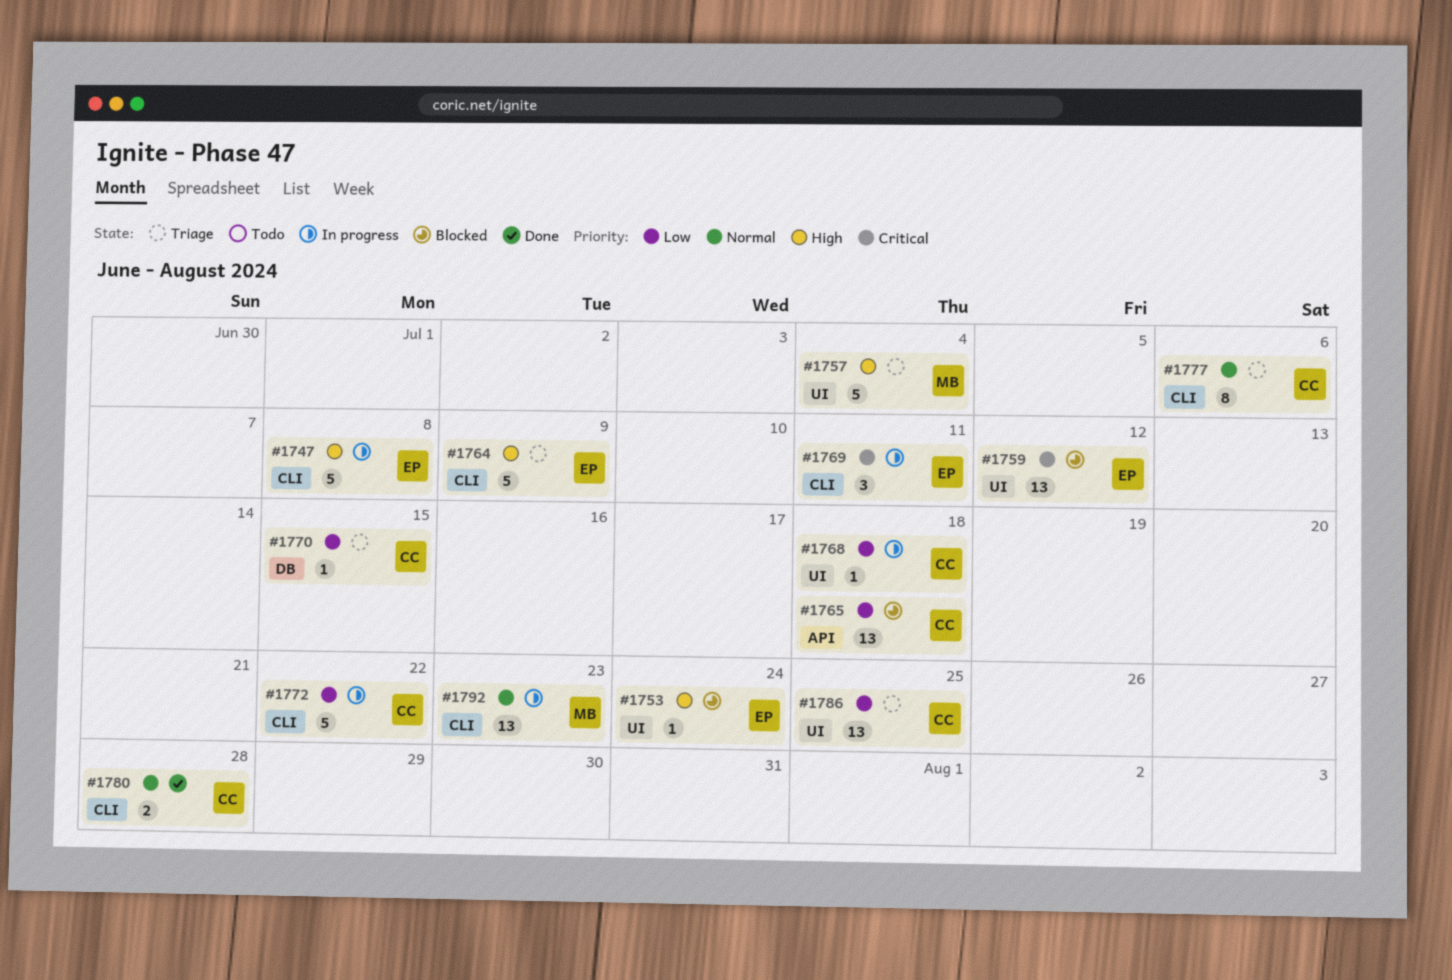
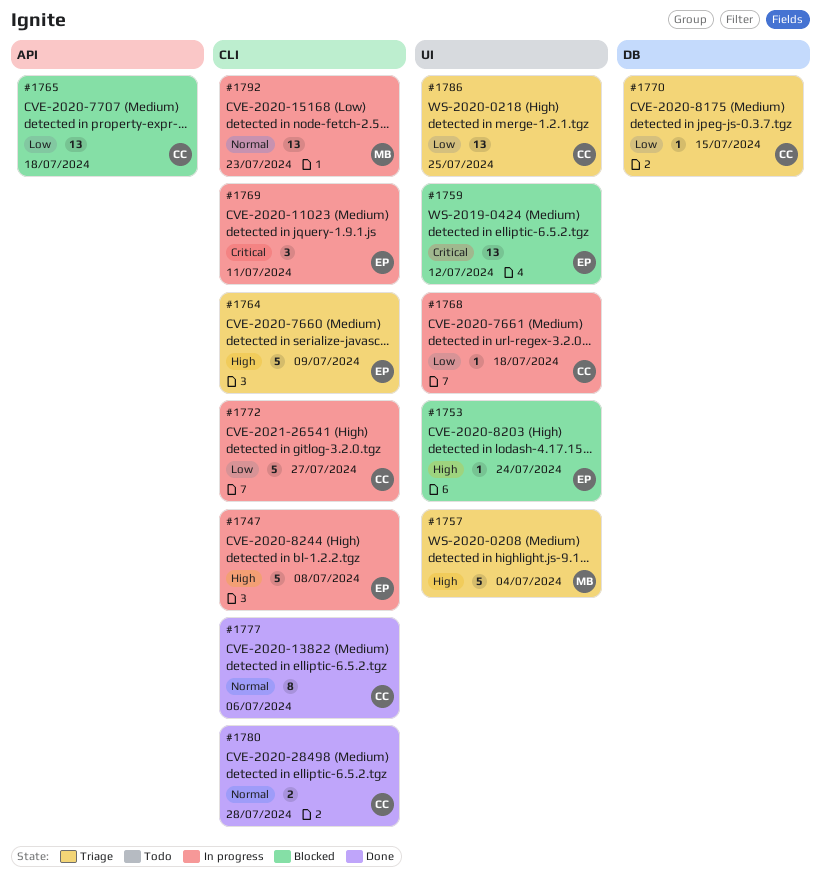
#1772, due: Jul 22 -> Jul 27
#1777, status: Triage -> Done

